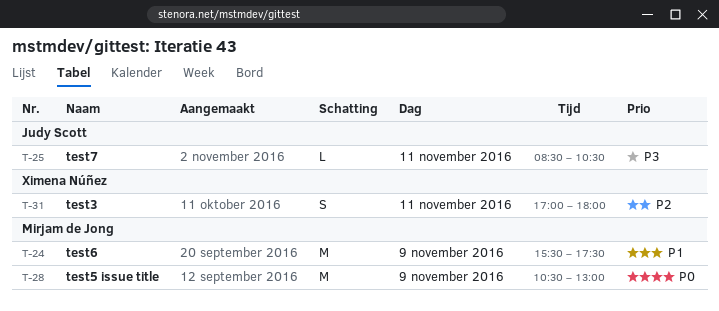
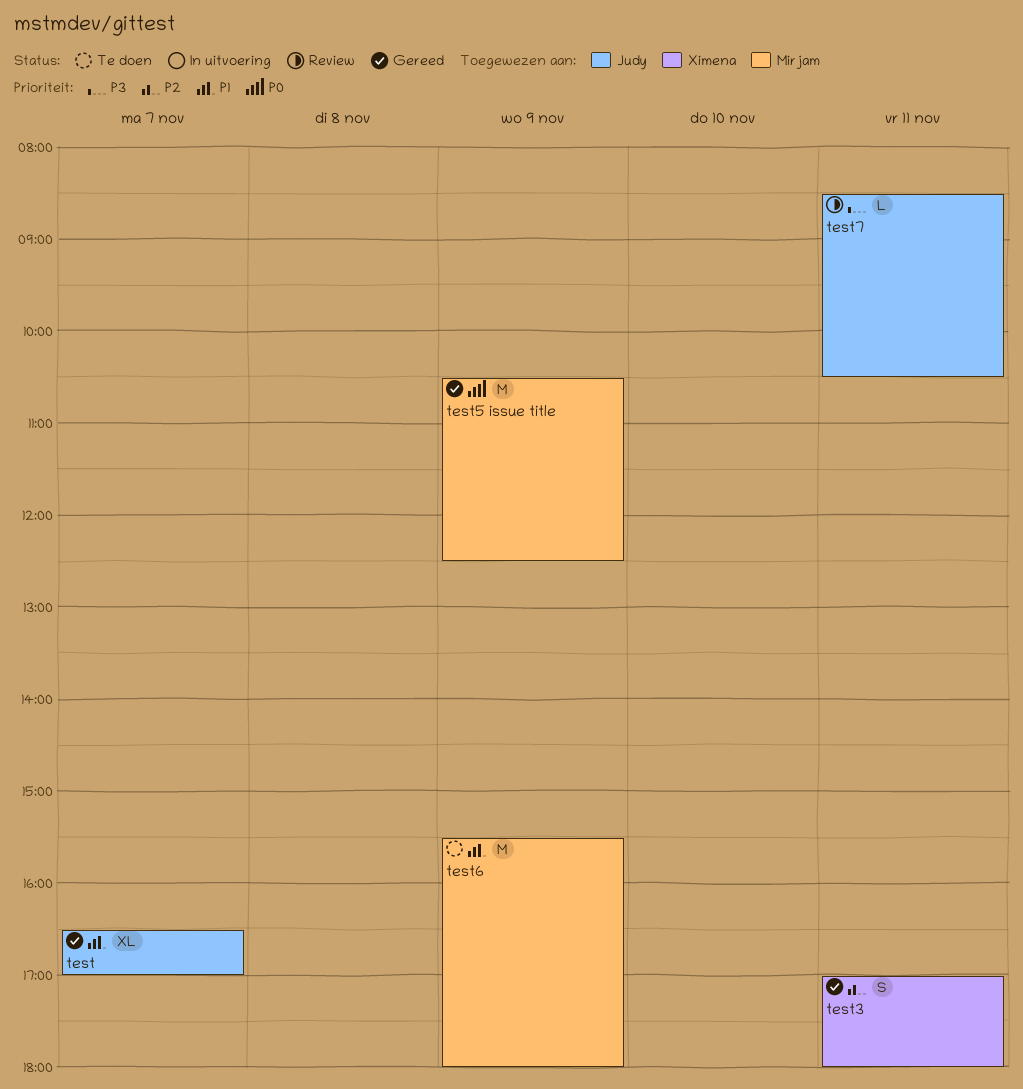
test: none -> present
test5 issue title, ends: 13:00 -> 12:30
test6, ends: 17:30 -> 18:00

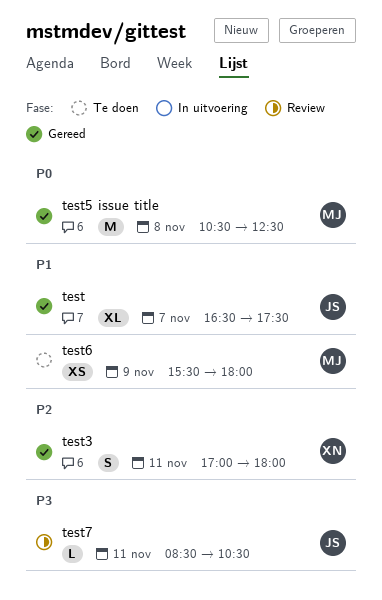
test, ends: 17:00 -> 17:30
test5 issue title, day: Nov 9 -> Nov 8
test6, estimate: M -> XS

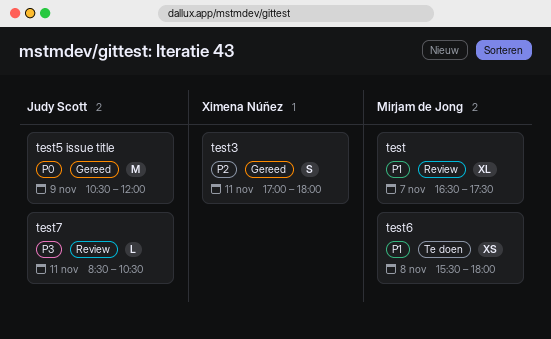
test, status: Gereed -> Review
test, owner: Judy Scott -> Mirjam de Jong
test5 issue title, owner: Mirjam de Jong -> Judy Scott
test5 issue title, day: Nov 8 -> Nov 9
test5 issue title, ends: 12:30 -> 12:00
test6, day: Nov 9 -> Nov 8

